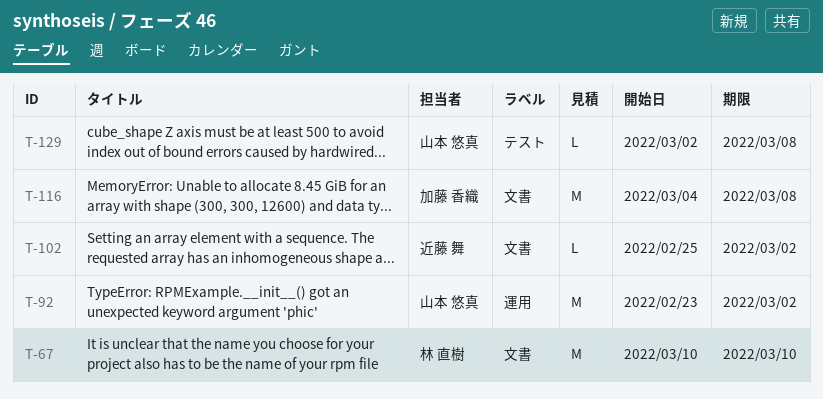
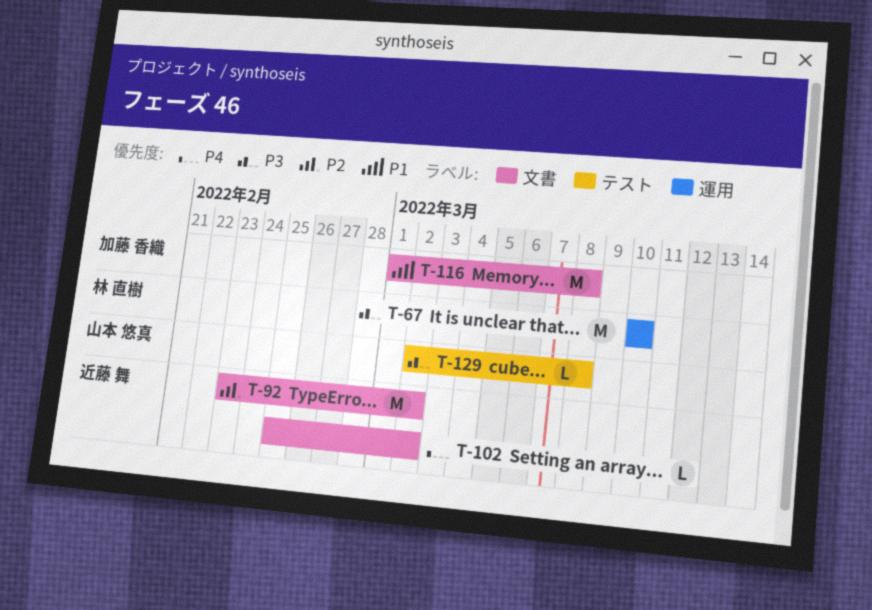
T-67, label: 文書 -> 運用
T-92, owner: 山本 悠真 -> 近藤 舞
T-92, label: 運用 -> 文書
T-116, start: Mar 4 -> Mar 1

